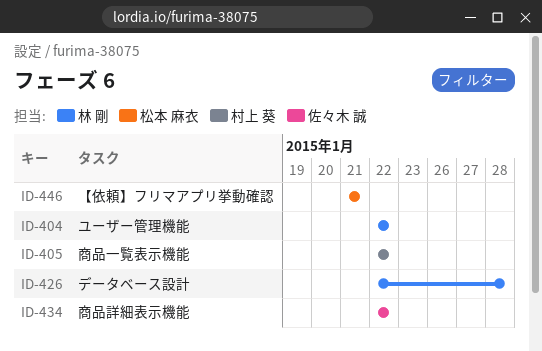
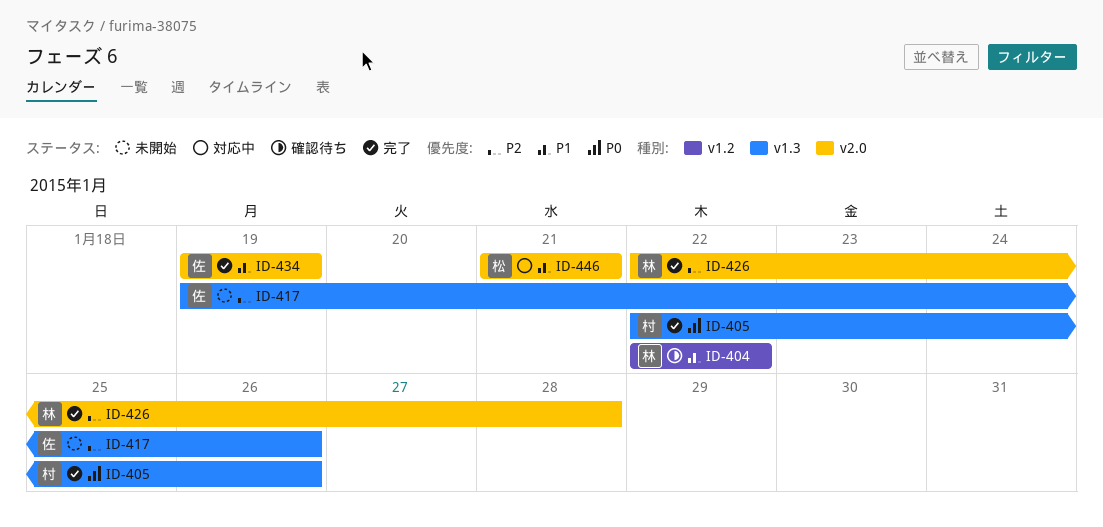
ID-405, due: Jan 22 -> Jan 26
ID-417: none -> present
ID-434, start: Jan 22 -> Jan 19
ID-434, due: Jan 22 -> Jan 19

